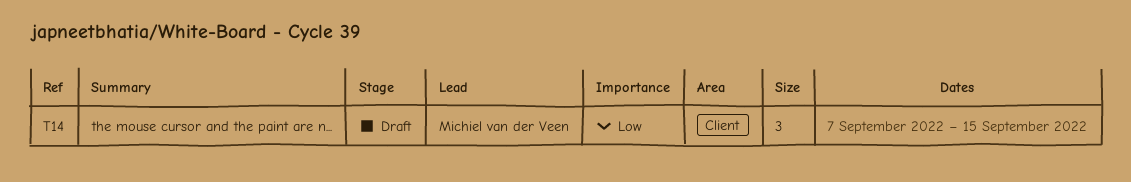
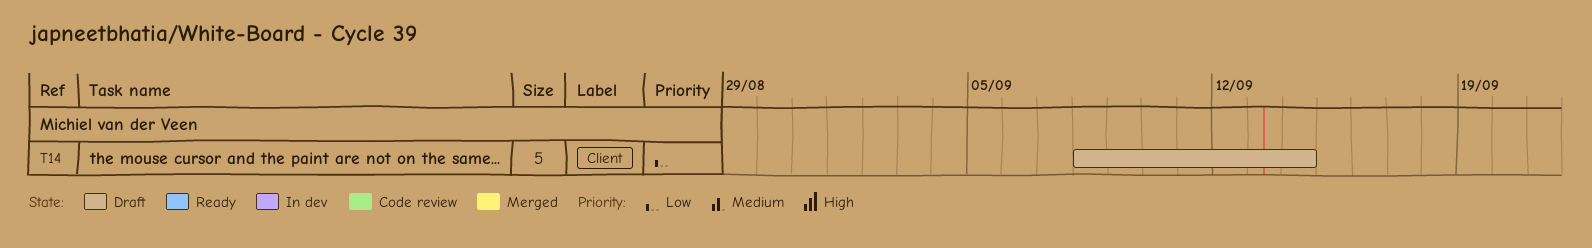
T14, estimate: 3 -> 5
T14, start: Sep 7 -> Sep 8
T14, due: Sep 15 -> Sep 14

